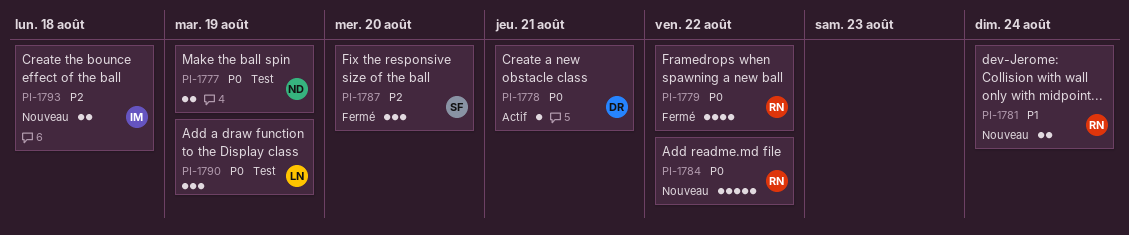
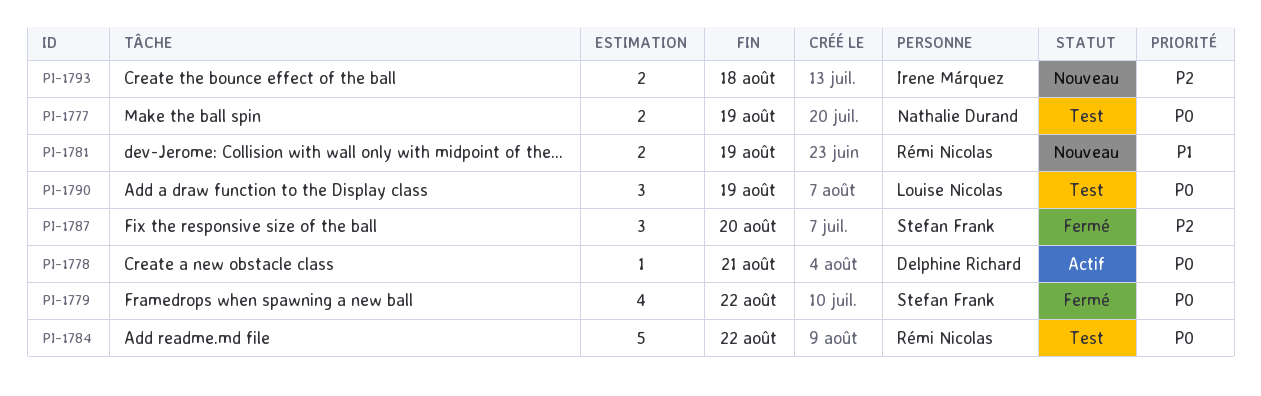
PI-1779, owner: Rémi Nicolas -> Stefan Frank
PI-1781, due: Aug 24 -> Aug 19
PI-1784, status: Nouveau -> Test

